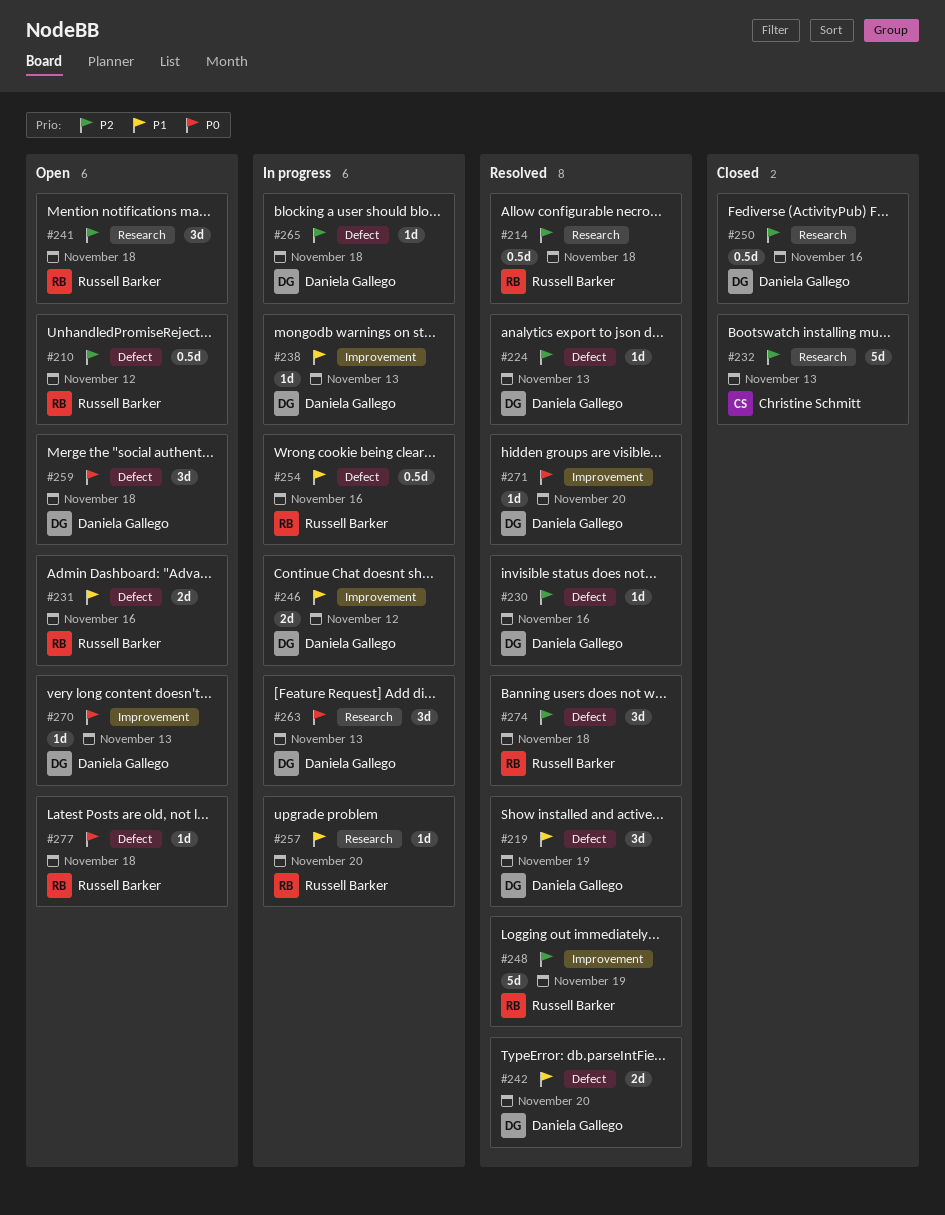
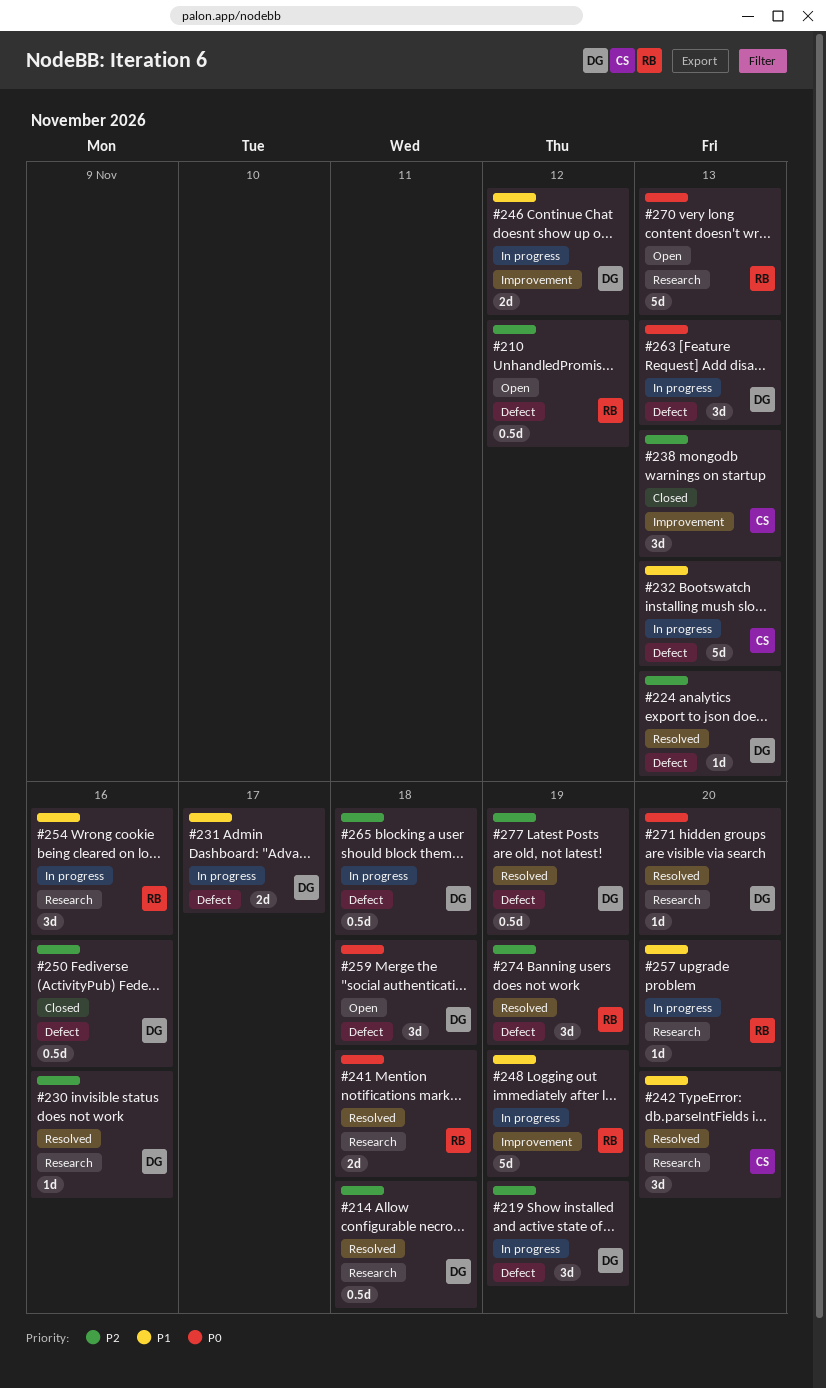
#214, owner: Russell Barker -> Daniela Gallego
#219, status: Resolved -> In progress
#219, priority: P1 -> P2
#230, label: Defect -> Research
#231, status: Open -> In progress
#231, owner: Russell Barker -> Daniela Gallego
#231, due: Nov 16 -> Nov 17
#232, status: Closed -> In progress
#232, priority: P2 -> P1
#232, label: Research -> Defect
#238, status: In progress -> Closed
#238, owner: Daniela Gallego -> Christine Schmitt
#238, priority: P1 -> P2
#238, estimate: 1d -> 3d
#241, status: Open -> Resolved
#241, priority: P2 -> P0
#241, estimate: 3d -> 2d
#242, owner: Daniela Gallego -> Christine Schmitt
#242, label: Defect -> Research
#242, estimate: 2d -> 3d
#248, status: Resolved -> In progress
#248, priority: P2 -> P1
#250, label: Research -> Defect
#254, label: Defect -> Research
#254, estimate: 0.5d -> 3d
#263, label: Research -> Defect
#265, estimate: 1d -> 0.5d
#270, owner: Daniela Gallego -> Russell Barker
#270, label: Improvement -> Research
#270, estimate: 1d -> 5d
#271, label: Improvement -> Research
#274, due: Nov 18 -> Nov 19
#277, status: Open -> Resolved
#277, owner: Russell Barker -> Daniela Gallego
#277, priority: P0 -> P2
#277, estimate: 1d -> 0.5d
#277, due: Nov 18 -> Nov 19

